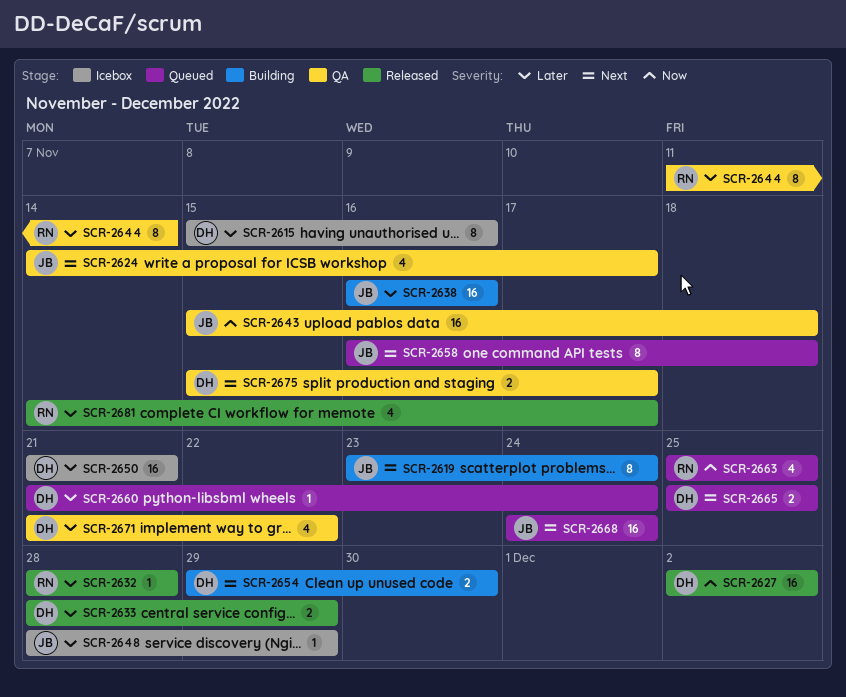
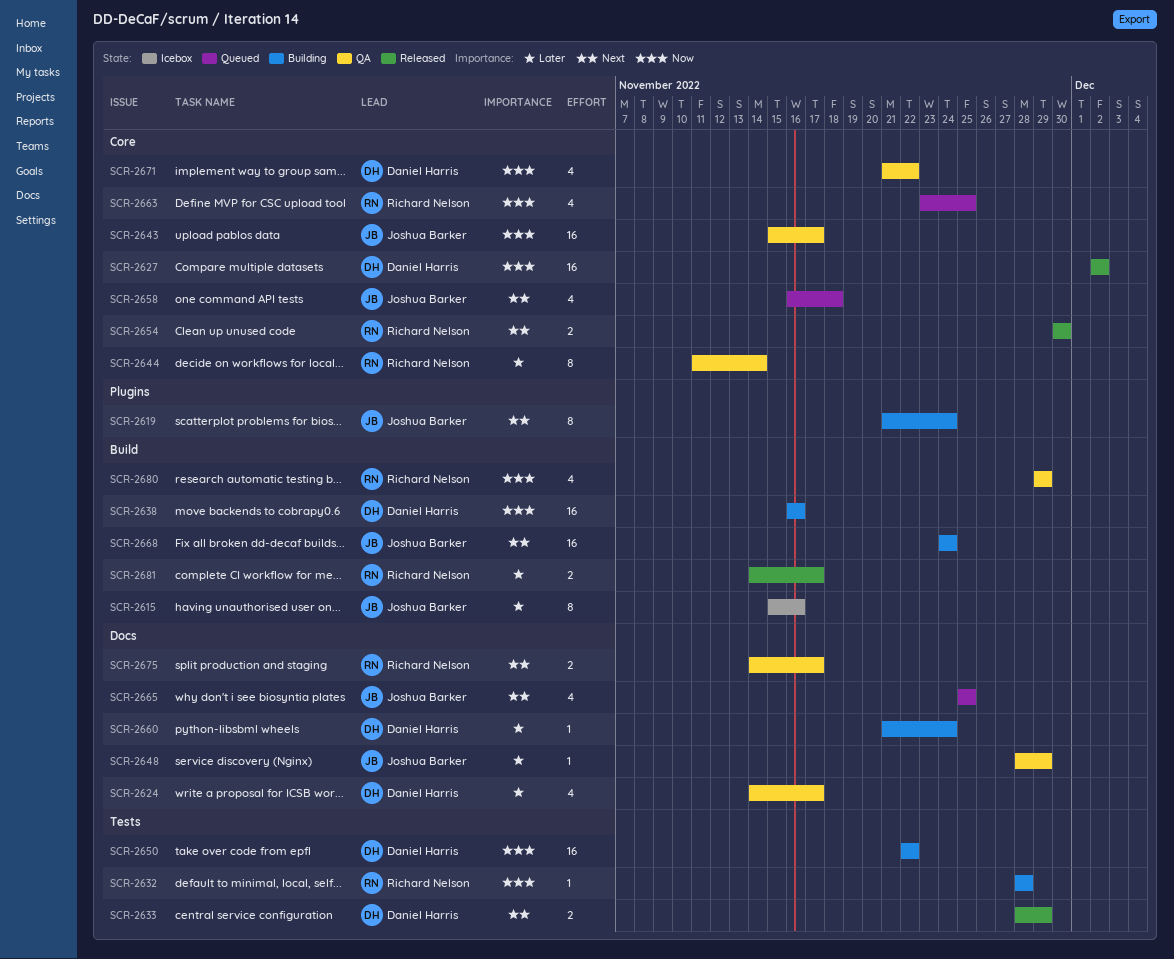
SCR-2615, owner: Daniel Harris -> Joshua Barker
SCR-2619, start: Nov 23 -> Nov 21
SCR-2624, owner: Joshua Barker -> Daniel Harris
SCR-2624, priority: Next -> Later
SCR-2632, status: Released -> Building
SCR-2632, priority: Later -> Now
SCR-2633, priority: Later -> Next
SCR-2638, owner: Joshua Barker -> Daniel Harris
SCR-2638, priority: Later -> Now
SCR-2643, due: Nov 18 -> Nov 17
SCR-2648, status: Icebox -> QA
SCR-2650, status: Icebox -> Building
SCR-2650, priority: Later -> Now
SCR-2650, start: Nov 21 -> Nov 22
SCR-2650, due: Nov 21 -> Nov 22
SCR-2654, status: Building -> Released
SCR-2654, owner: Daniel Harris -> Richard Nelson
SCR-2654, start: Nov 29 -> Nov 30
SCR-2658, estimate: 8 -> 4
SCR-2660, status: Queued -> Building
SCR-2663, start: Nov 25 -> Nov 23
SCR-2665, owner: Daniel Harris -> Joshua Barker
SCR-2665, estimate: 2 -> 4
SCR-2668, status: Queued -> Building
SCR-2671, priority: Later -> Now
SCR-2675, owner: Daniel Harris -> Richard Nelson
SCR-2675, start: Nov 15 -> Nov 14
SCR-2680: none -> present
SCR-2681, estimate: 4 -> 2

